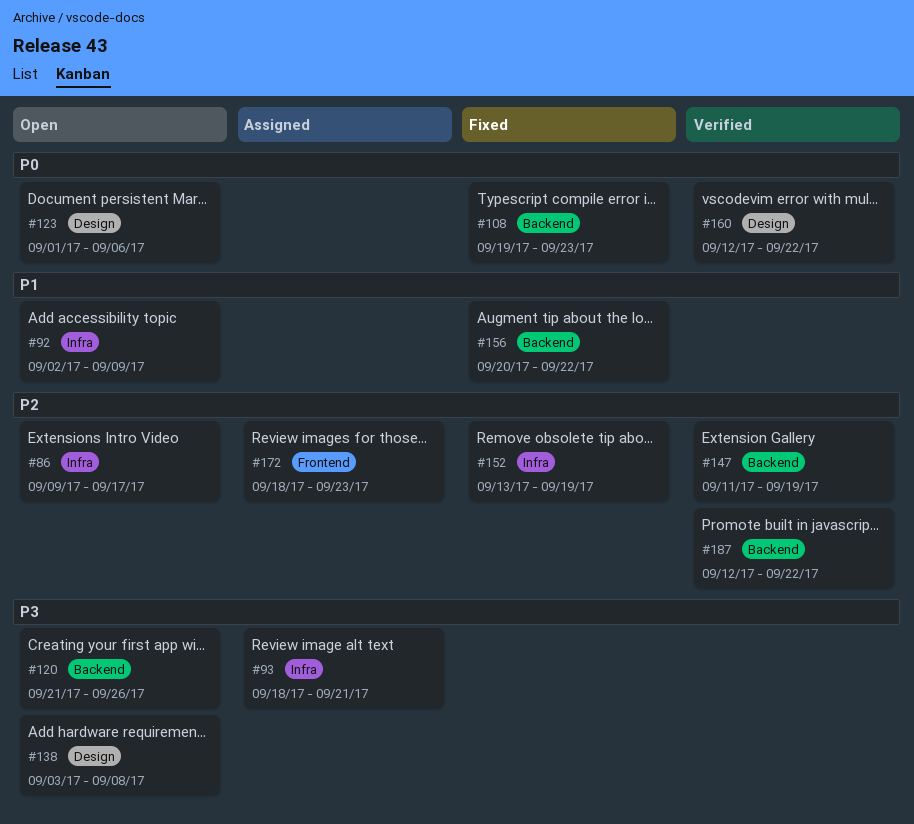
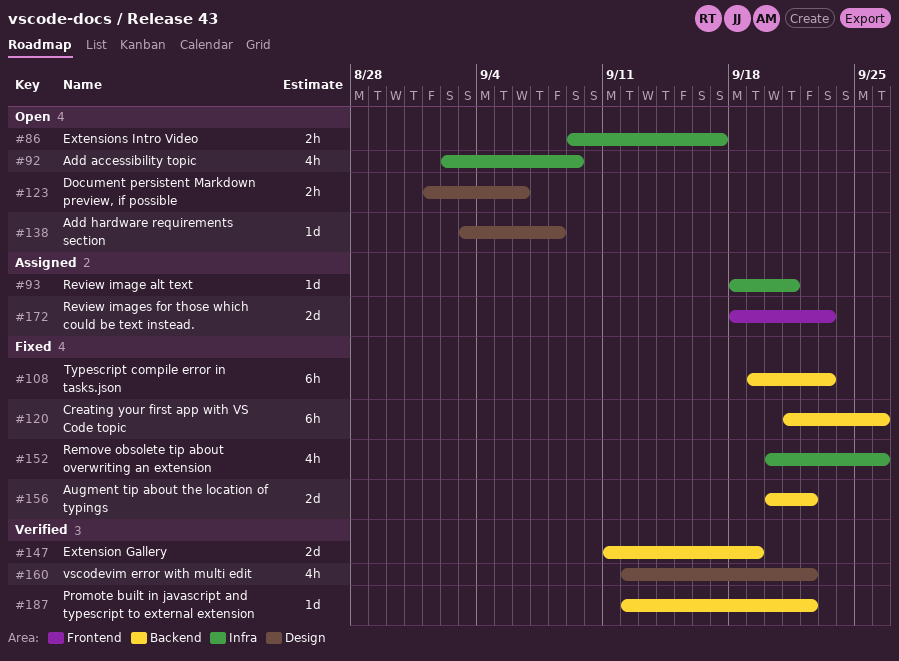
#120, status: Open -> Fixed
#152, start: Sep 13 -> Sep 20
#152, due: Sep 19 -> Sep 26

